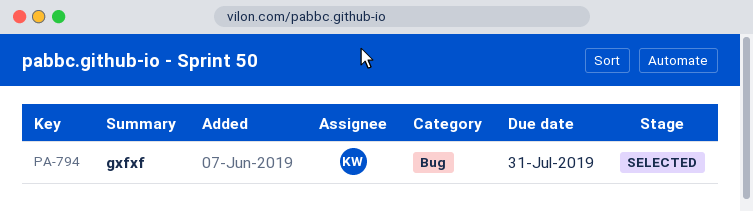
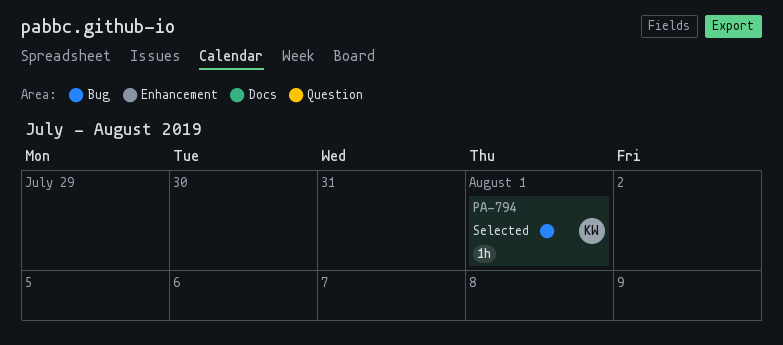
PA-794, due: Jul 31 -> Aug 1

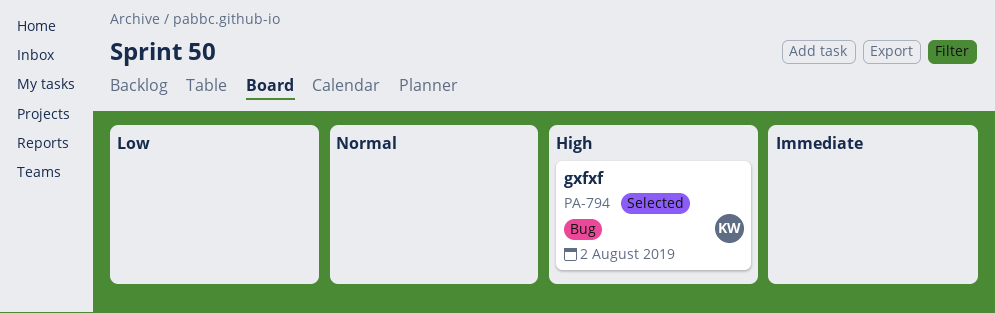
PA-794, due: Aug 1 -> Aug 2

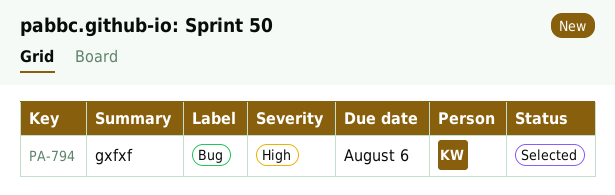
PA-794, due: Aug 2 -> Aug 6

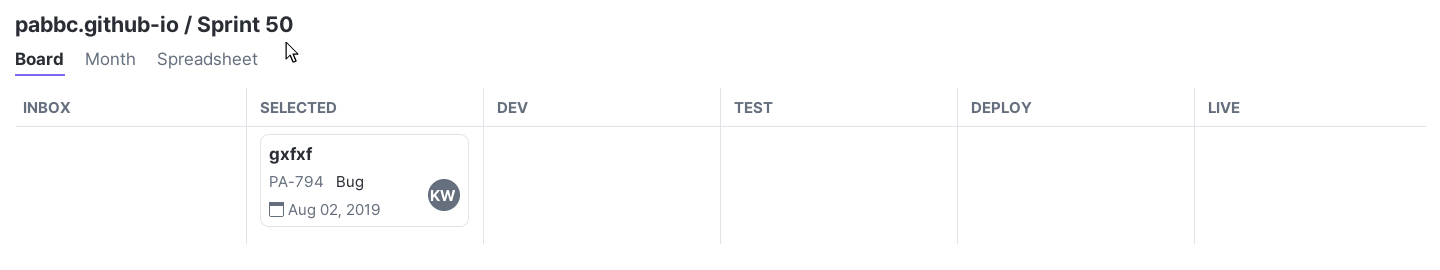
PA-794, due: Aug 6 -> Aug 2

